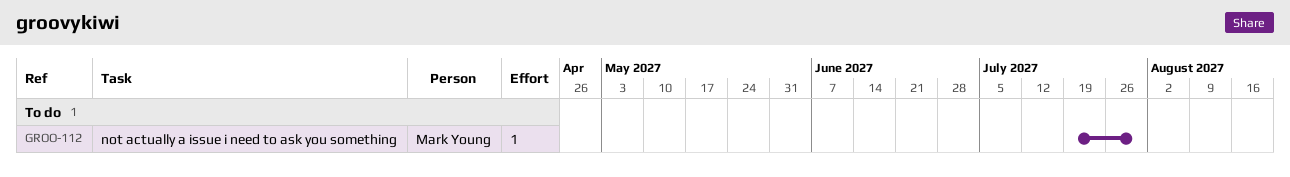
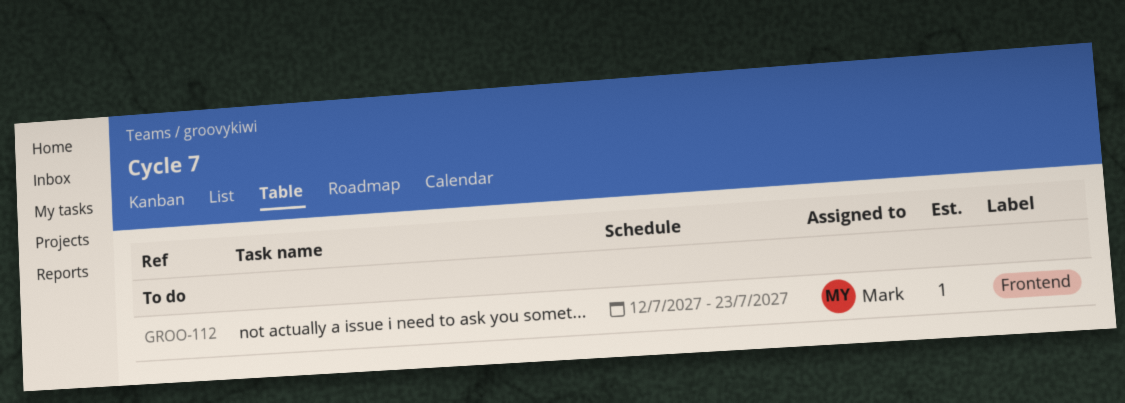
GROO-112, start: Jul 19 -> Jul 12
GROO-112, due: Jul 30 -> Jul 23

